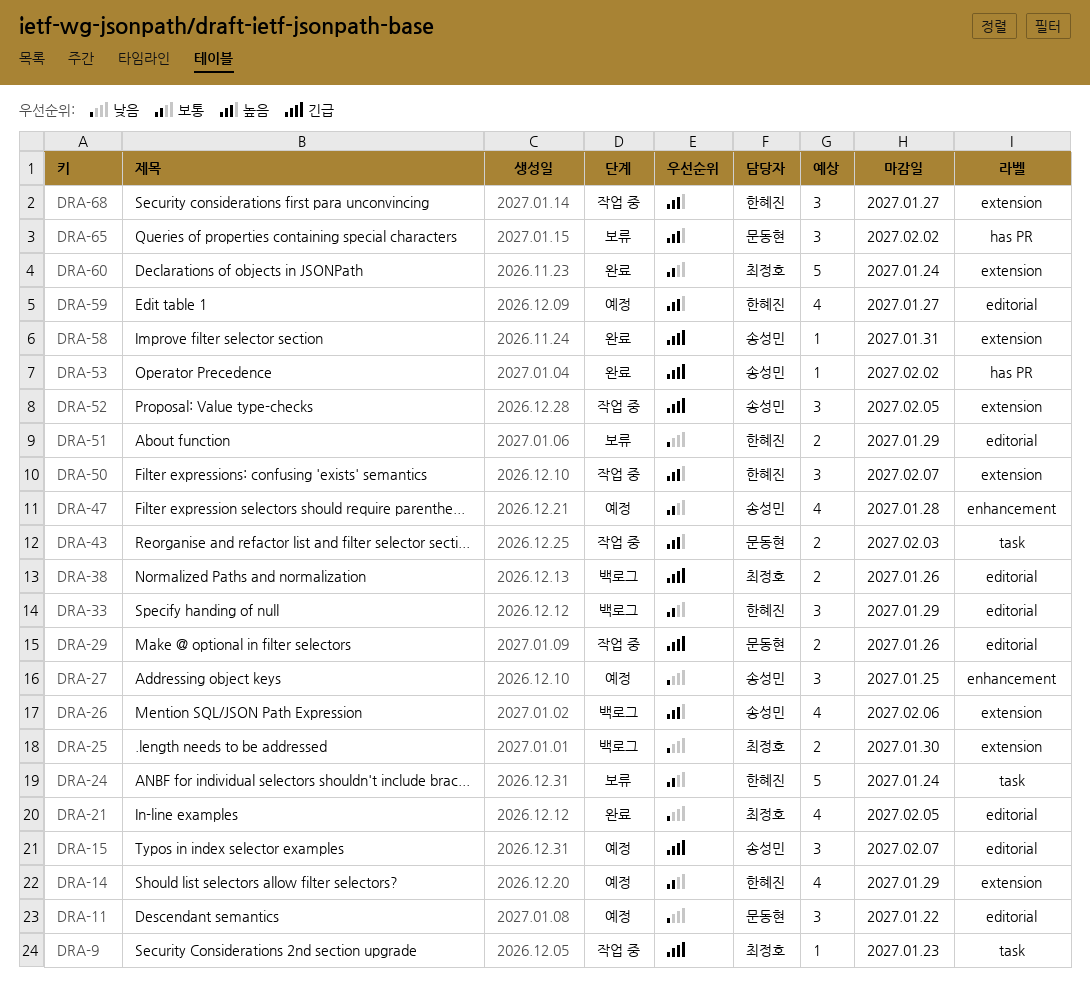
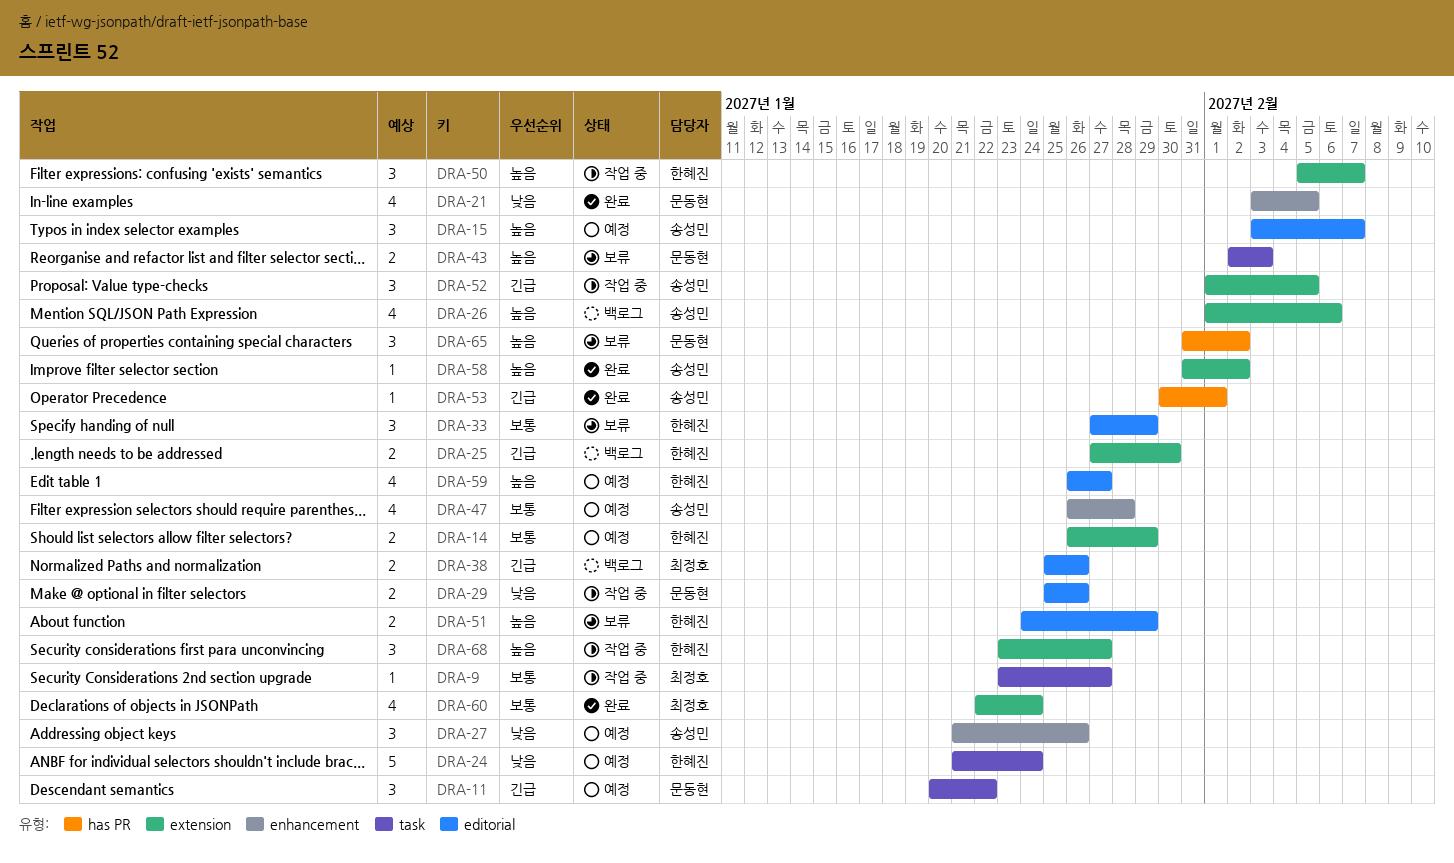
DRA-9, priority: 긴급 -> 보통
DRA-9, due: Jan 23 -> Jan 27
DRA-11, priority: 낮음 -> 긴급
DRA-11, label: editorial -> task
DRA-14, estimate: 4 -> 2
DRA-15, priority: 긴급 -> 높음
DRA-21, owner: 최정호 -> 문동현
DRA-21, label: editorial -> enhancement
DRA-24, status: 보류 -> 예정
DRA-24, priority: 보통 -> 낮음
DRA-25, owner: 최정호 -> 한혜진
DRA-25, priority: 낮음 -> 긴급
DRA-27, due: Jan 25 -> Jan 26
DRA-29, priority: 긴급 -> 낮음
DRA-33, status: 백로그 -> 보류
DRA-43, status: 작업 중 -> 보류
DRA-51, priority: 낮음 -> 높음
DRA-53, due: Feb 2 -> Feb 1
DRA-58, priority: 긴급 -> 높음
DRA-58, due: Jan 31 -> Feb 2
DRA-60, estimate: 5 -> 4

